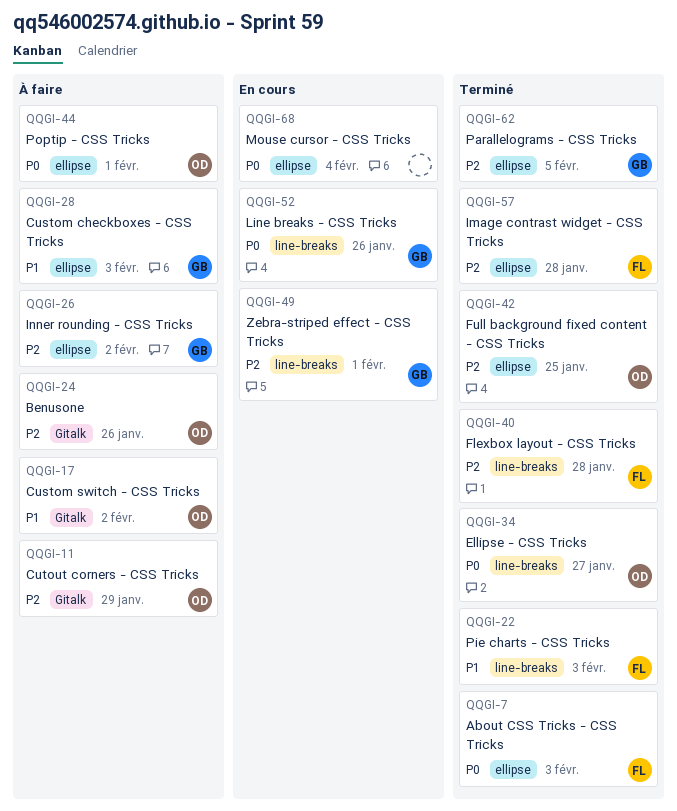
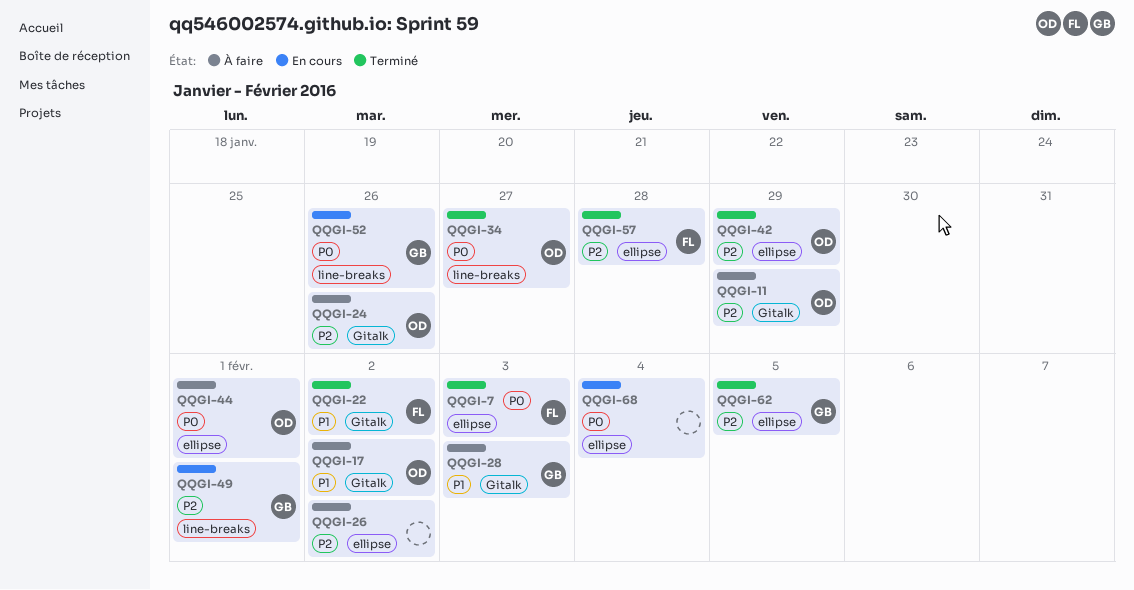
QQGI-22, label: line-breaks -> Gitalk
QQGI-22, due: Feb 3 -> Feb 2
QQGI-26, owner: GB -> none
QQGI-28, label: ellipse -> Gitalk
QQGI-40: present -> none
QQGI-42, due: Jan 25 -> Jan 29

